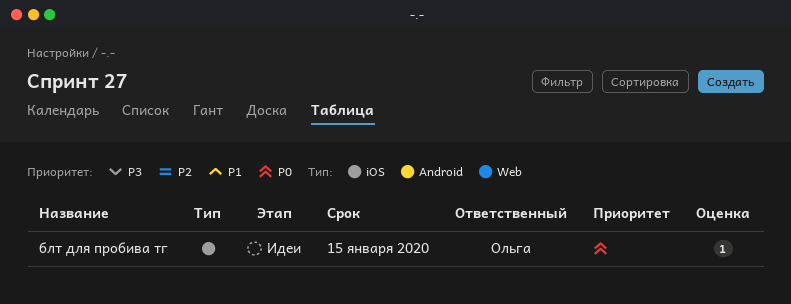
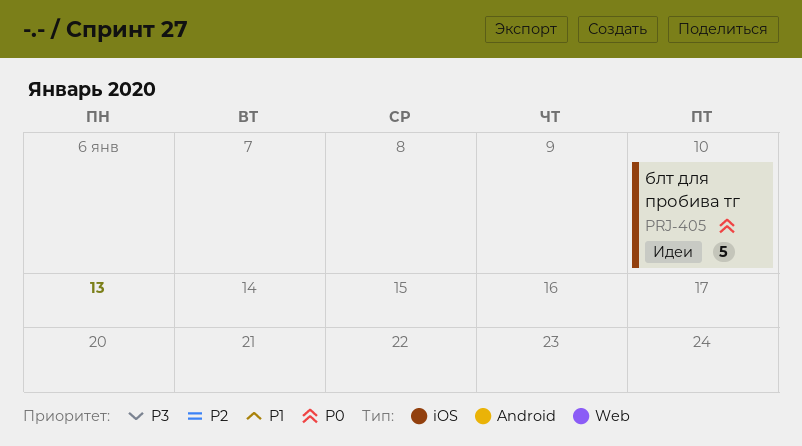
блт для пробива тг, estimate: 1 -> 5
блт для пробива тг, due: Jan 15 -> Jan 10

